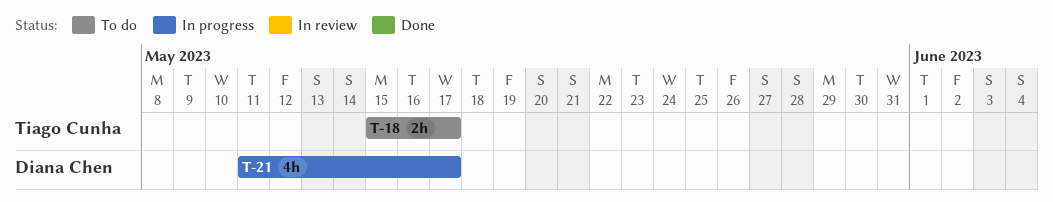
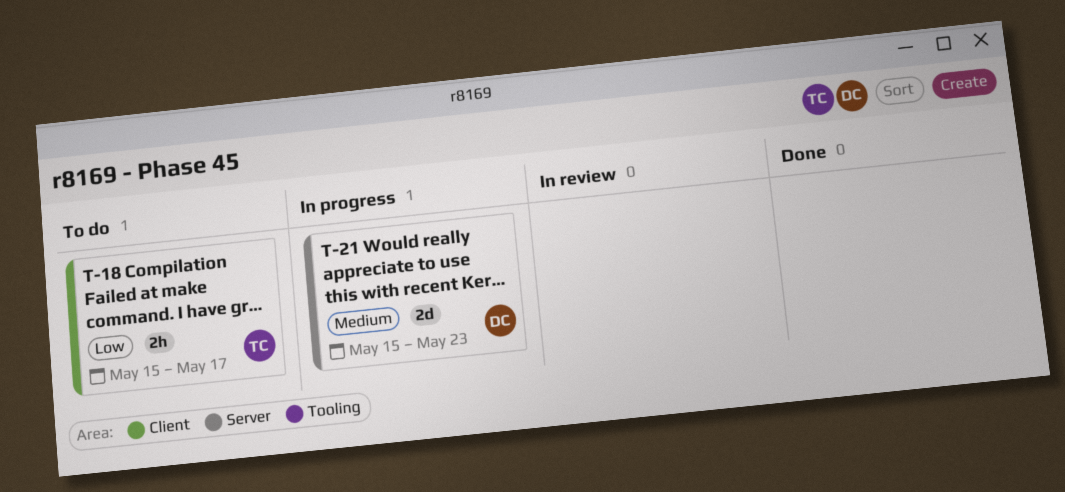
T-21, estimate: 4h -> 2d
T-21, start: May 11 -> May 15
T-21, due: May 17 -> May 23

